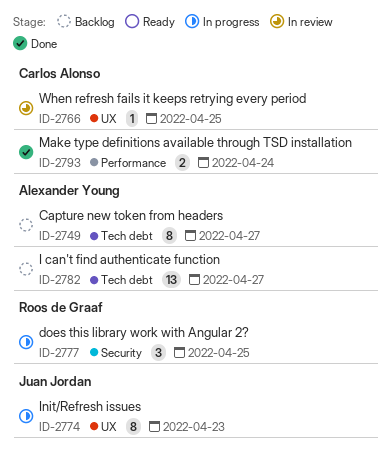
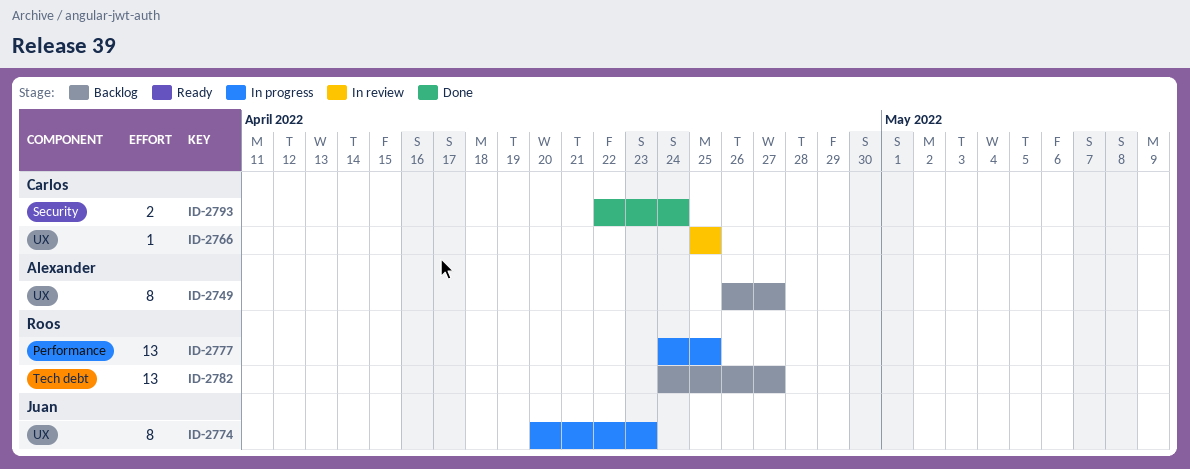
ID-2749, label: Tech debt -> UX
ID-2777, label: Security -> Performance
ID-2777, estimate: 3 -> 13
ID-2782, owner: Alexander Young -> Roos de Graaf
ID-2793, label: Performance -> Security

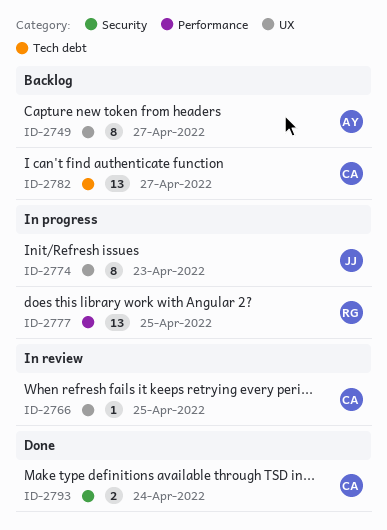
ID-2782, owner: Roos -> Carlos

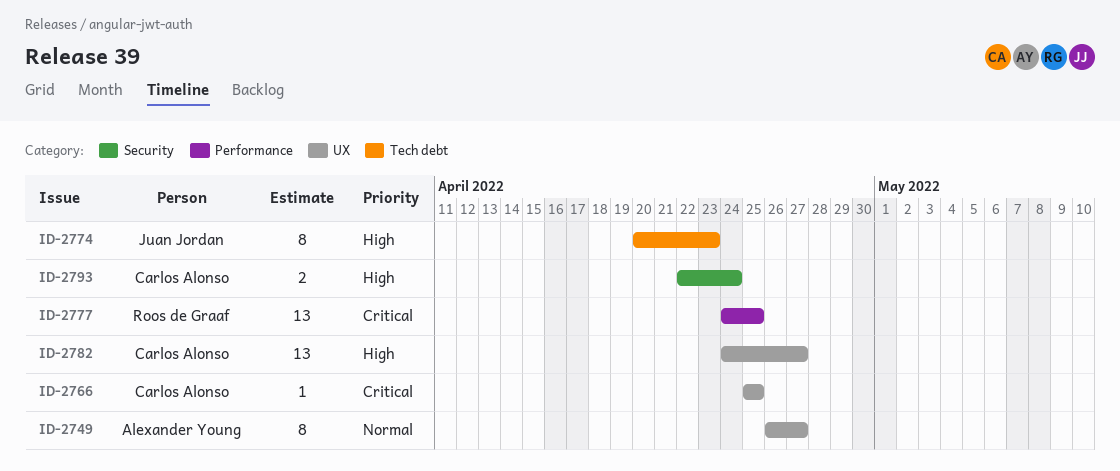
ID-2774, label: UX -> Tech debt
ID-2782, label: Tech debt -> UX

